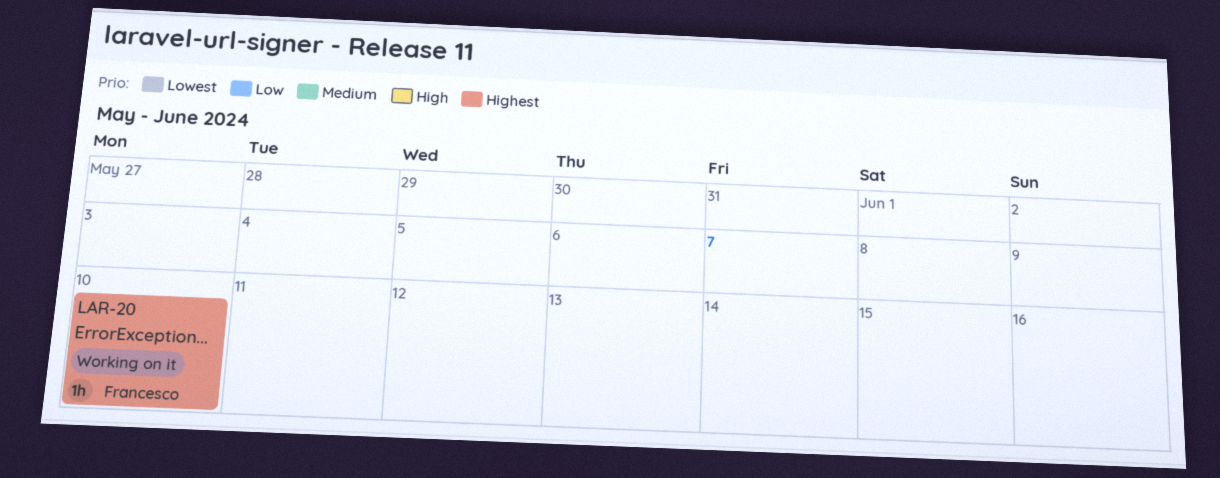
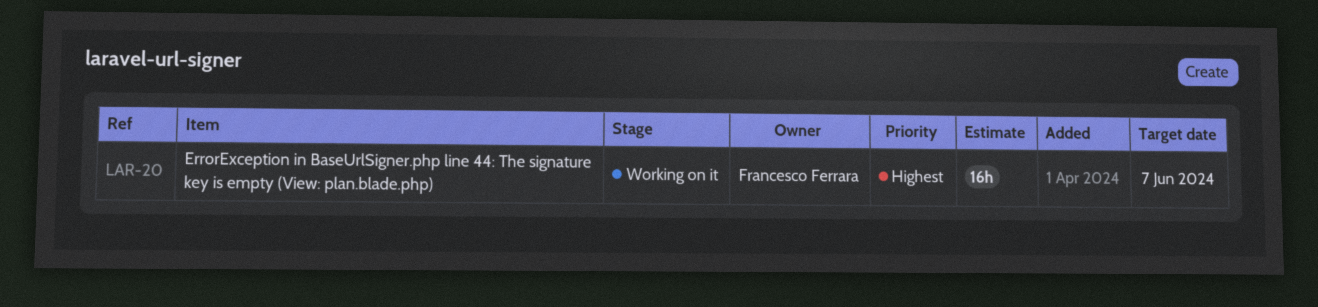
LAR-20, estimate: 1h -> 16h
LAR-20, due: Jun 10 -> Jun 7

